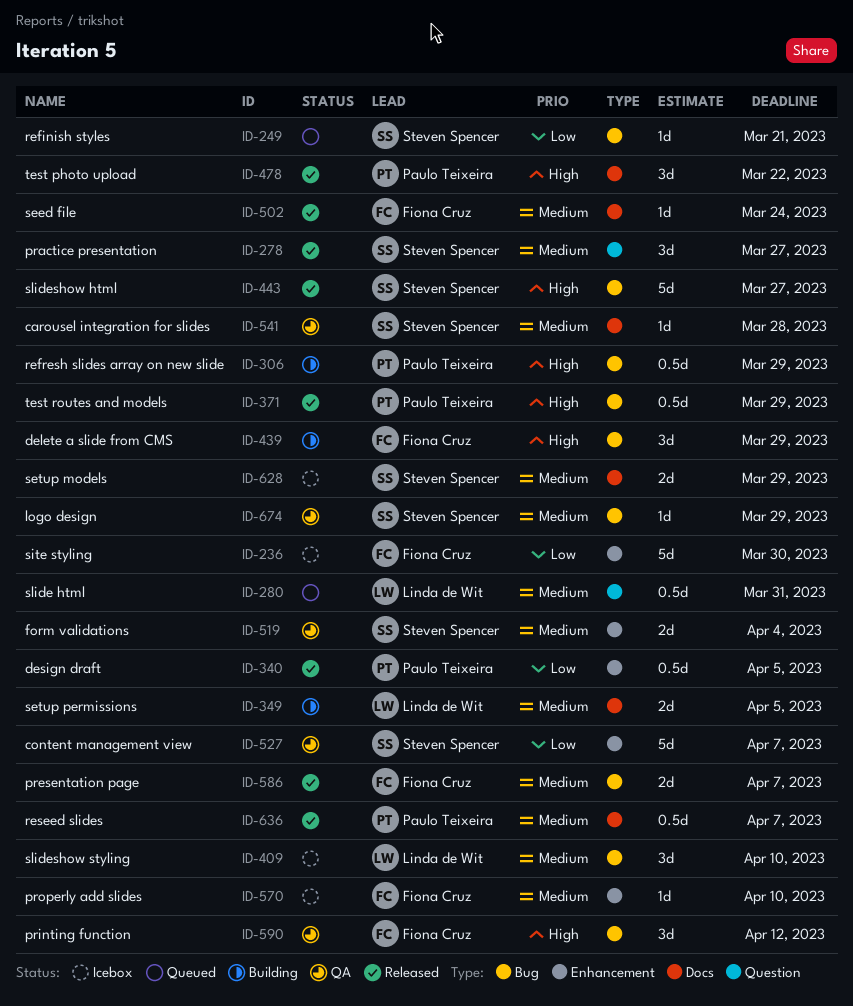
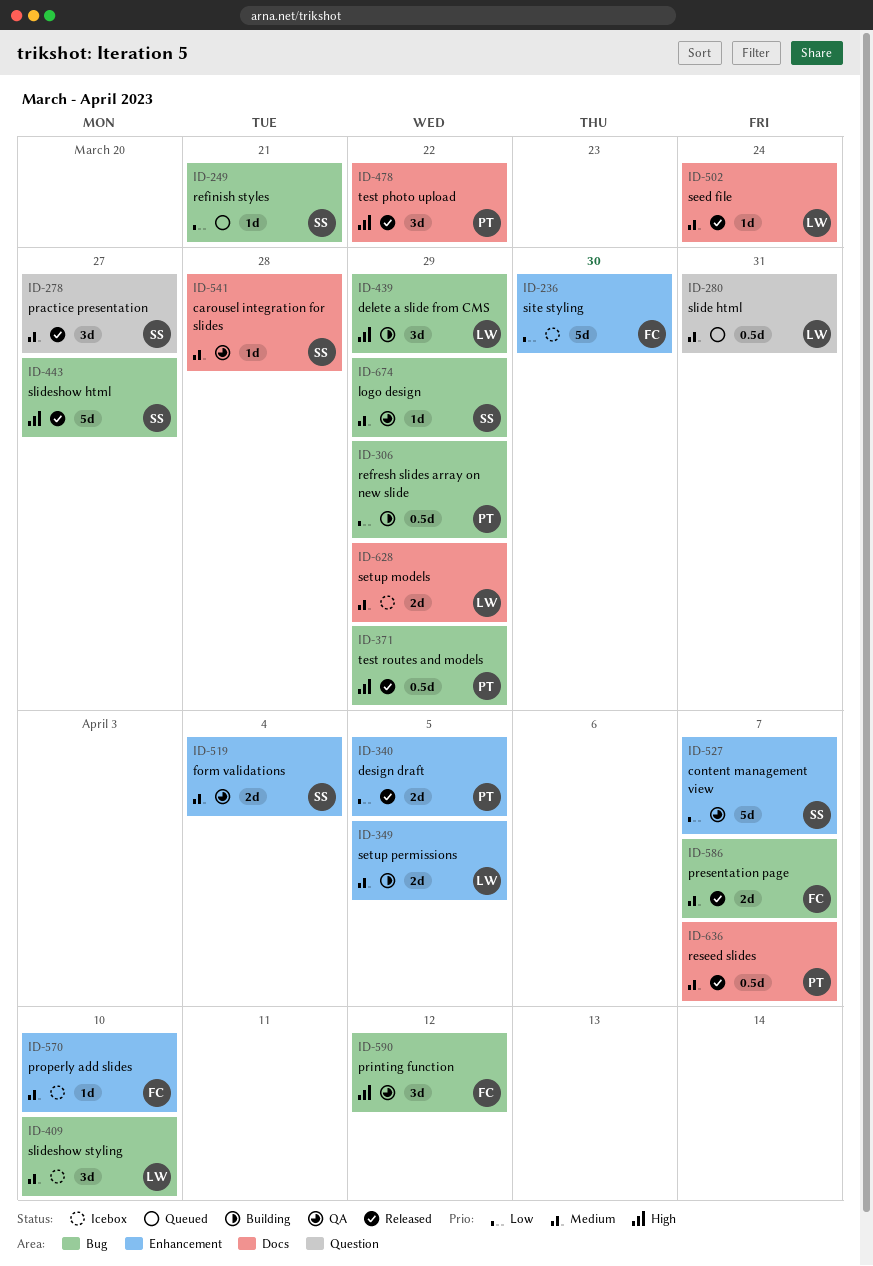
ID-306, priority: High -> Low
ID-340, estimate: 0.5d -> 2d
ID-349, label: Docs -> Enhancement
ID-439, owner: Fiona Cruz -> Linda de Wit
ID-502, owner: Fiona Cruz -> Linda de Wit
ID-628, owner: Steven Spencer -> Linda de Wit

